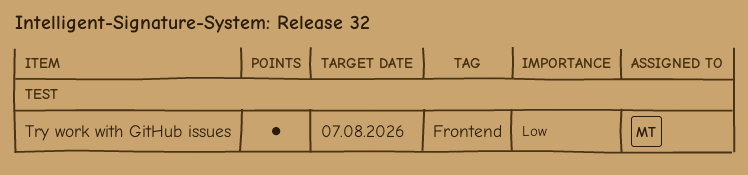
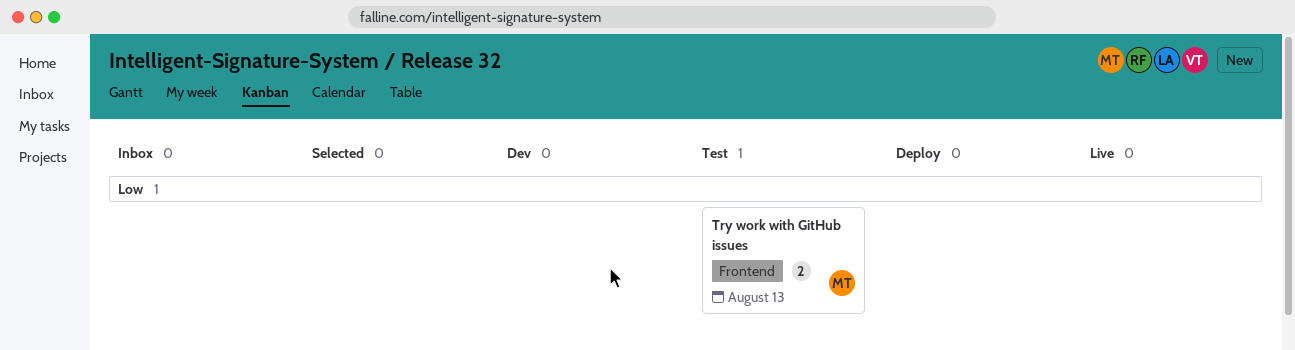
Try work with GitHub issues, estimate: 1 -> 2
Try work with GitHub issues, due: Aug 7 -> Aug 13

